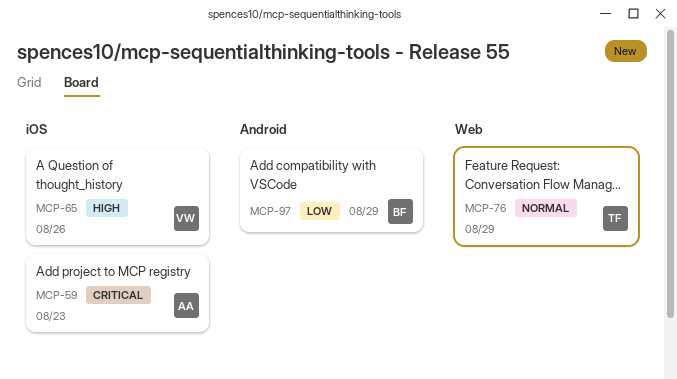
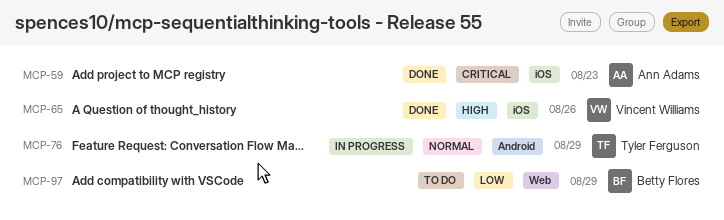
MCP-76, label: Web -> Android
MCP-97, label: Android -> Web

